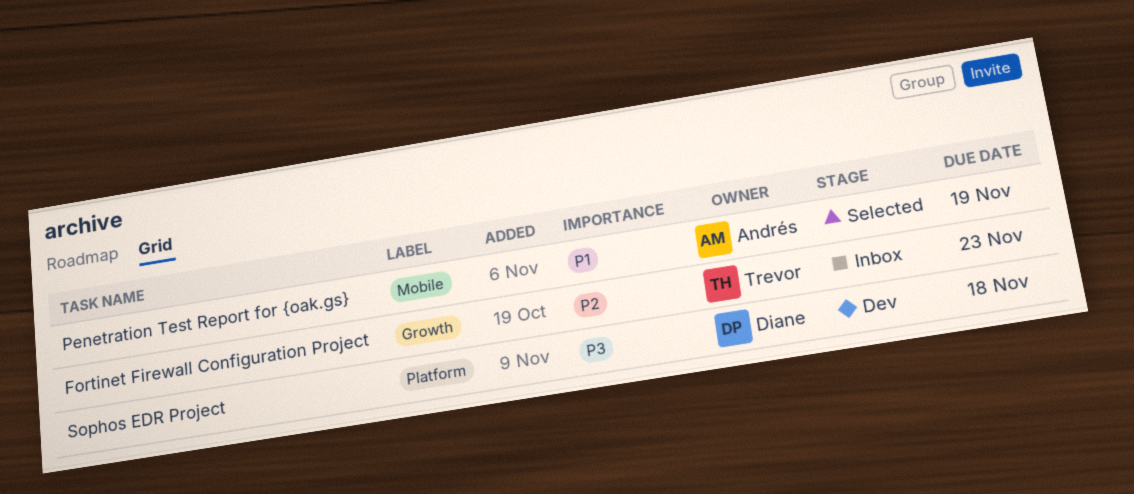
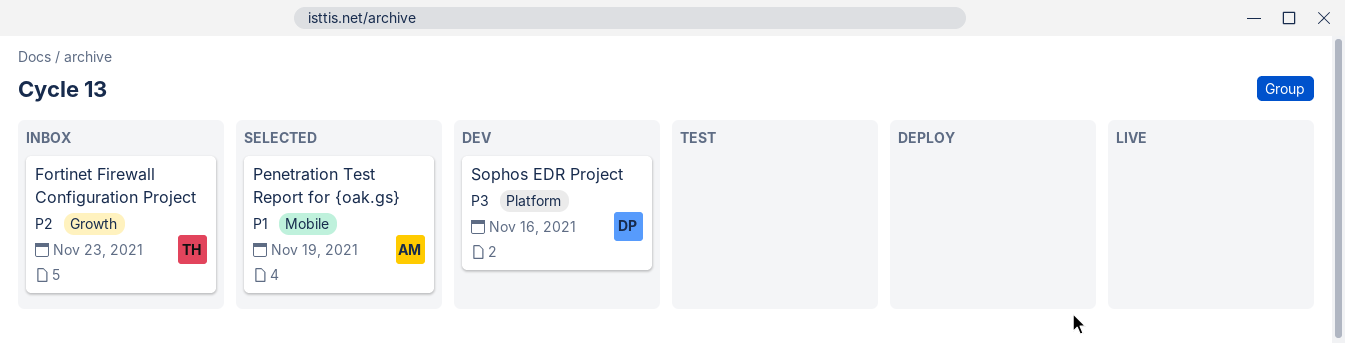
Sophos EDR Project, due: Nov 18 -> Nov 16

